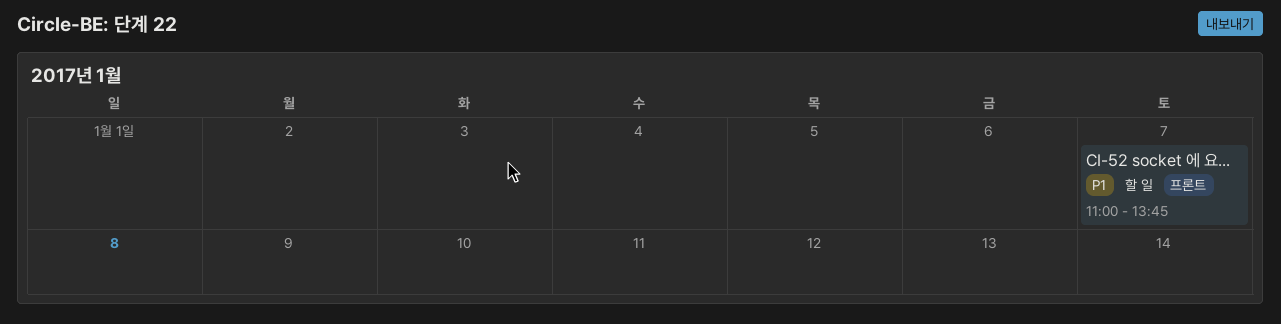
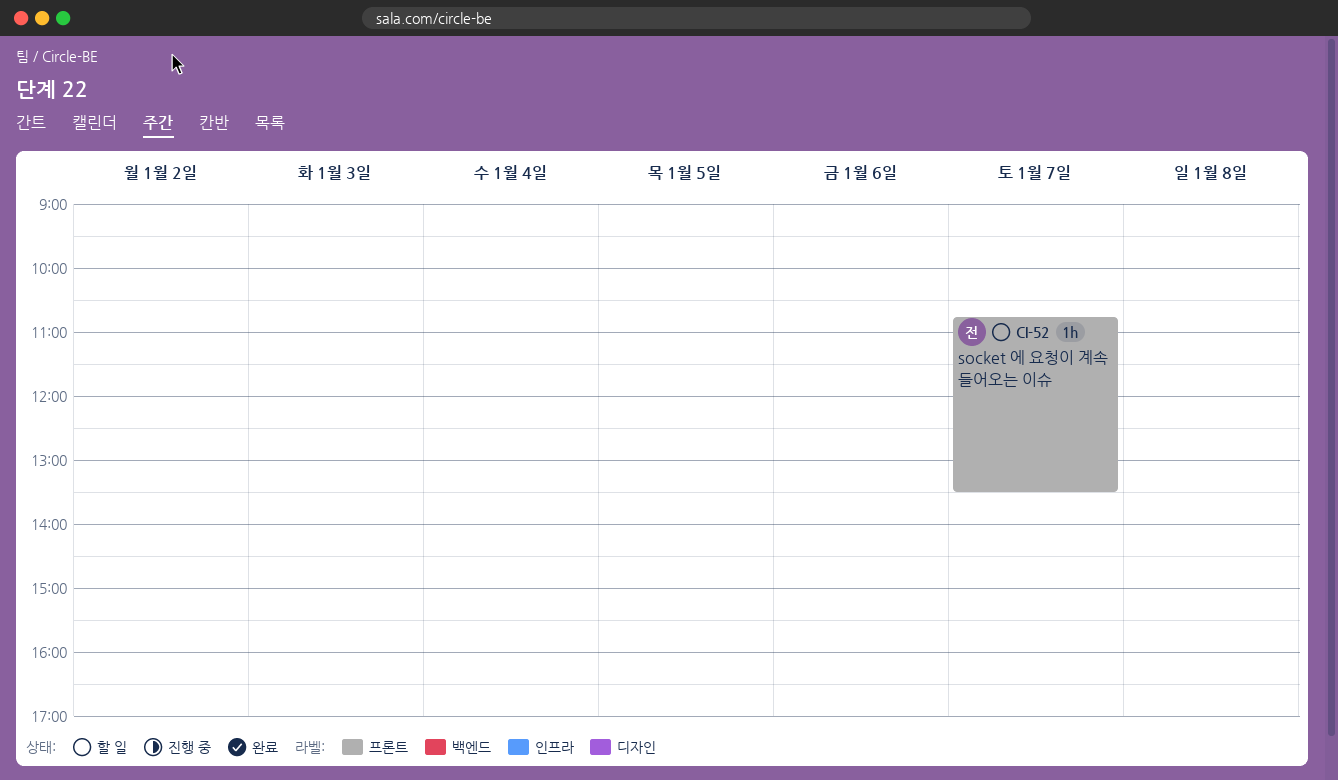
CI-52, begins: 11:00 -> 10:45
CI-52, ends: 13:45 -> 13:30

